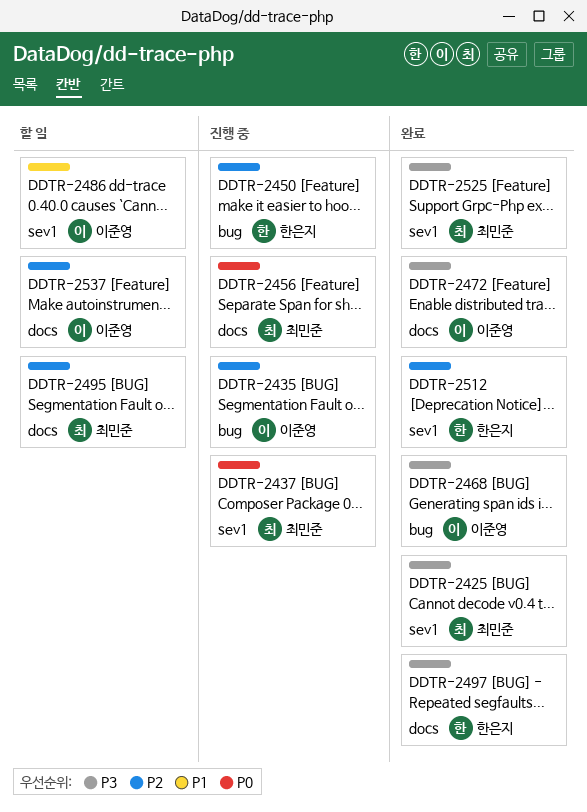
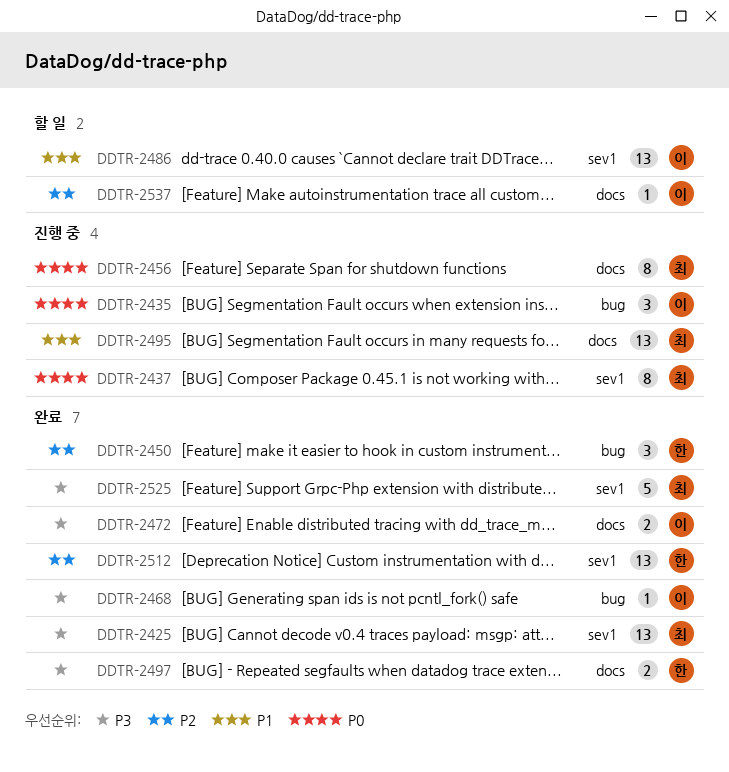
DDTR-2435, priority: P2 -> P0
DDTR-2450, status: 진행 중 -> 완료
DDTR-2495, status: 할 일 -> 진행 중
DDTR-2495, priority: P2 -> P1

